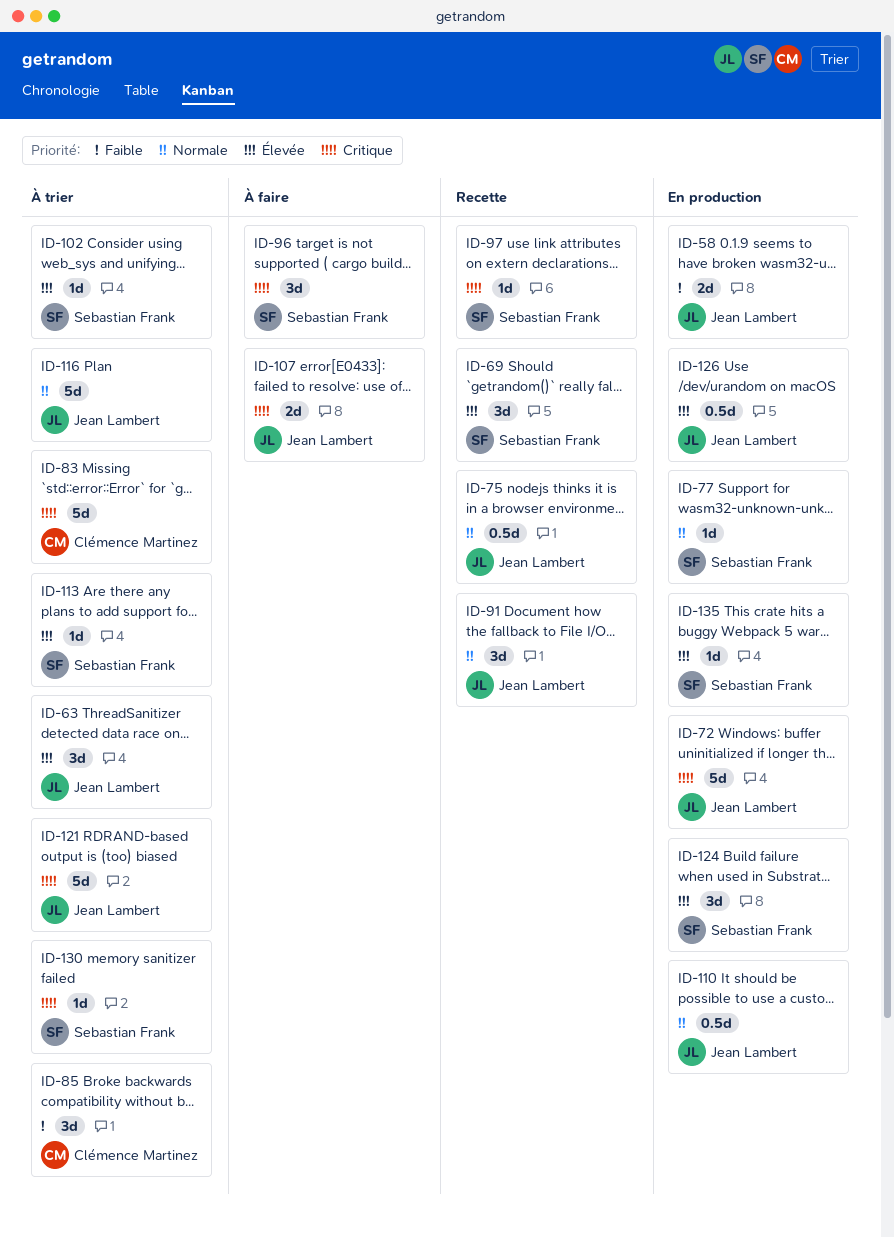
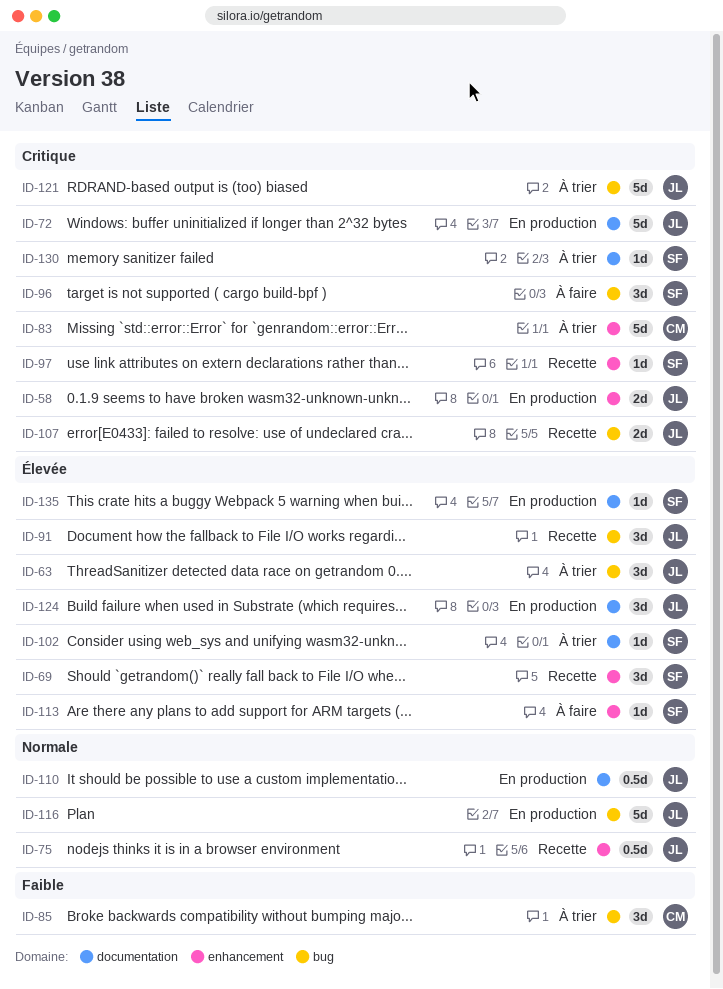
ID-58, priority: Faible -> Critique
ID-77: present -> none
ID-91, priority: Normale -> Élevée
ID-107, status: À faire -> Recette
ID-113, status: À trier -> À faire
ID-116, status: À trier -> En production
ID-124, owner: Sebastian Frank -> Jean Lambert
ID-126: present -> none

